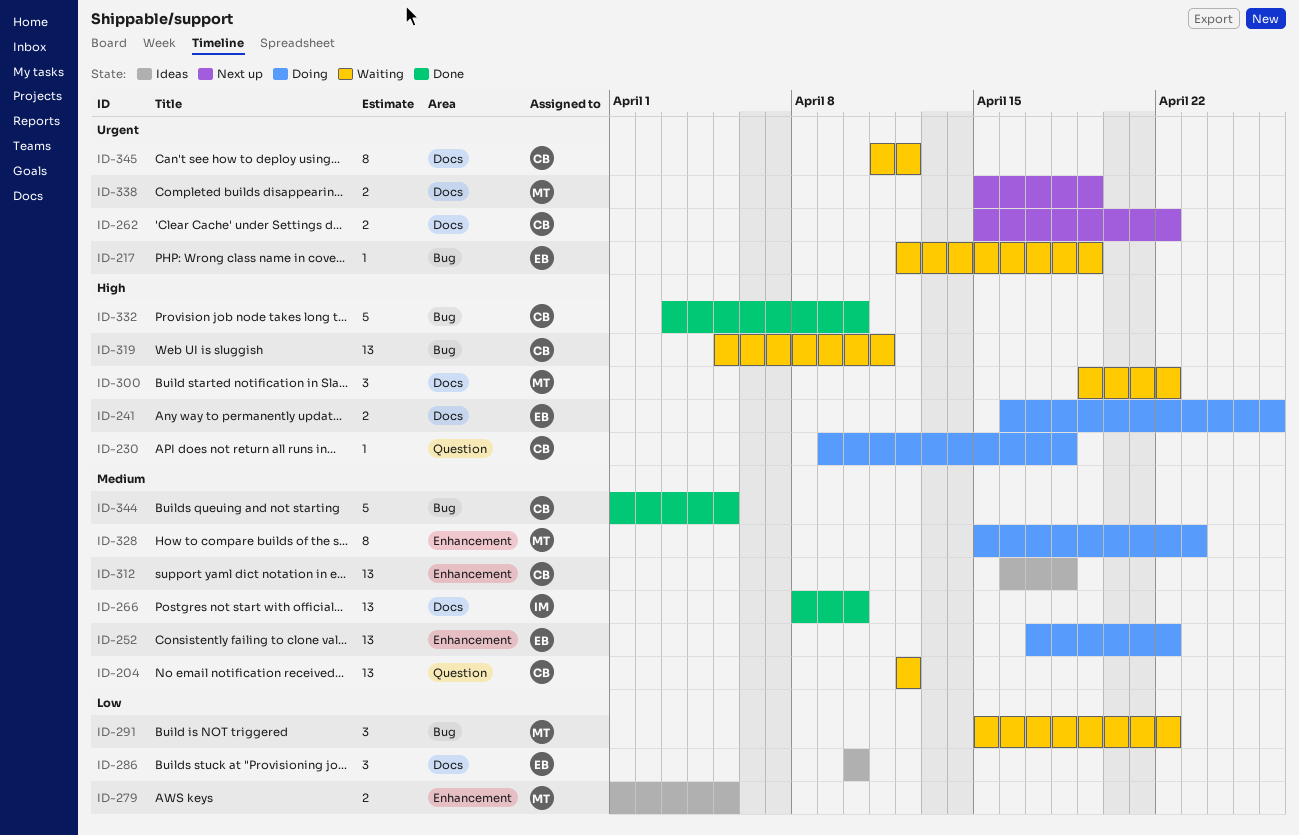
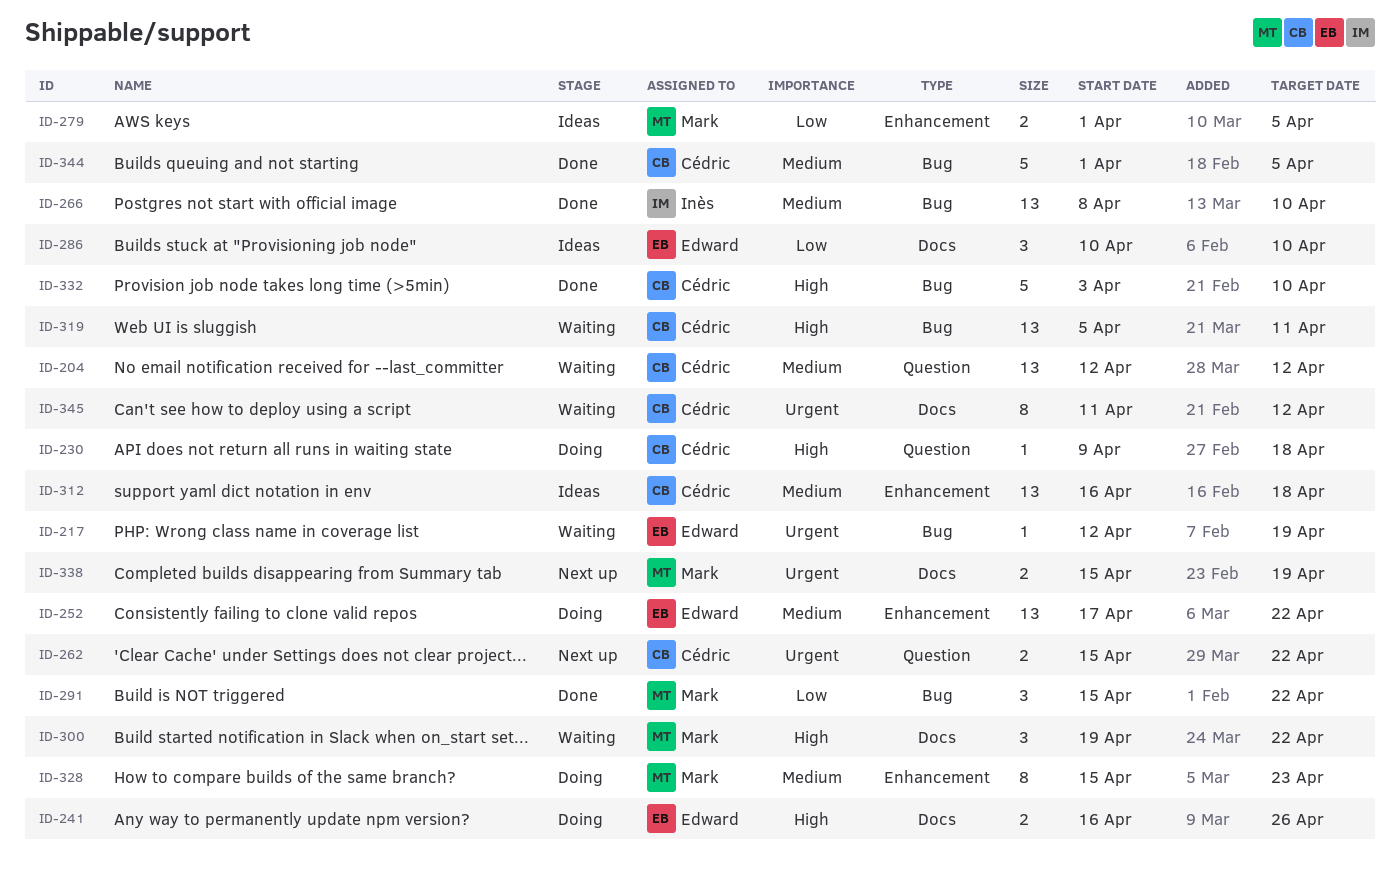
ID-262, label: Docs -> Question
ID-266, label: Docs -> Bug
ID-291, status: Waiting -> Done

